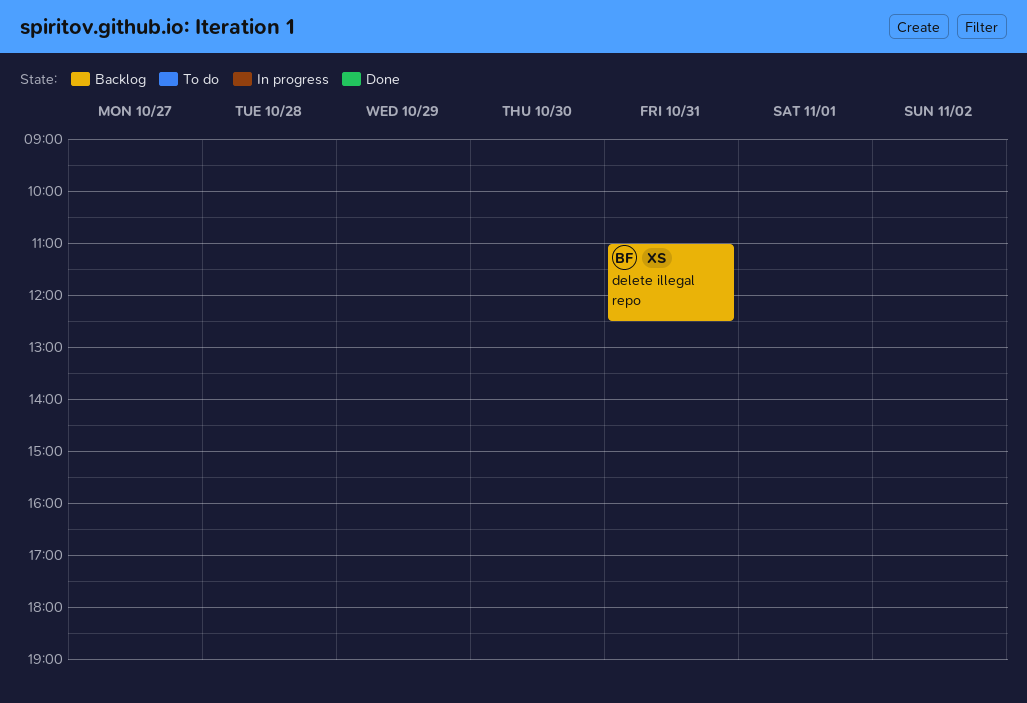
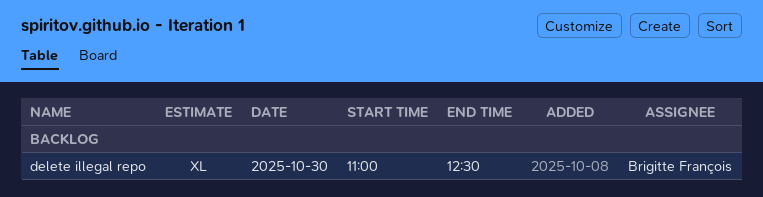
delete illegal repo, estimate: XS -> XL
delete illegal repo, day: Oct 31 -> Oct 30

